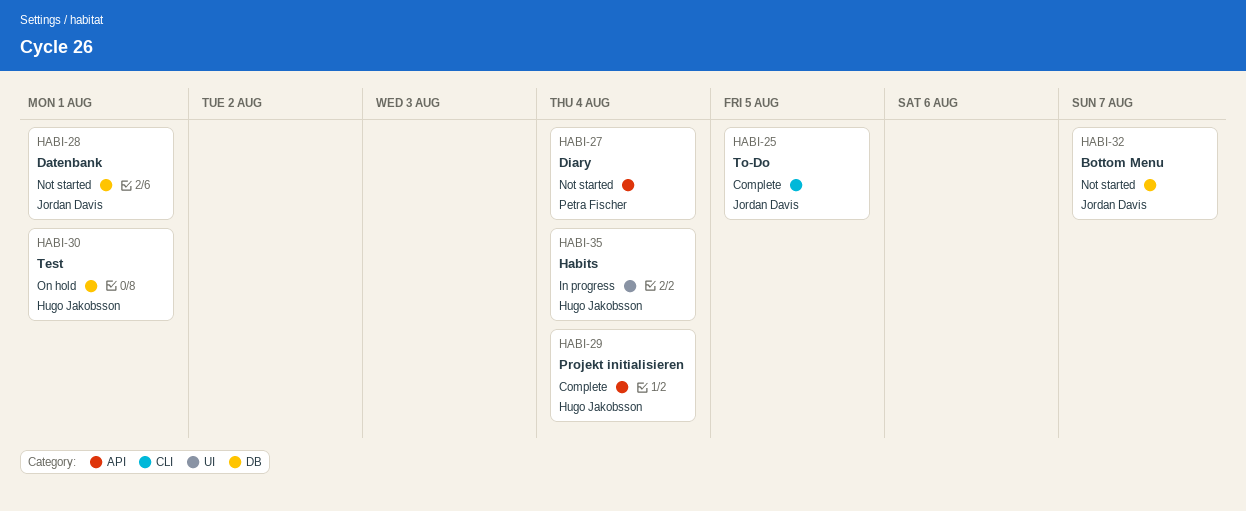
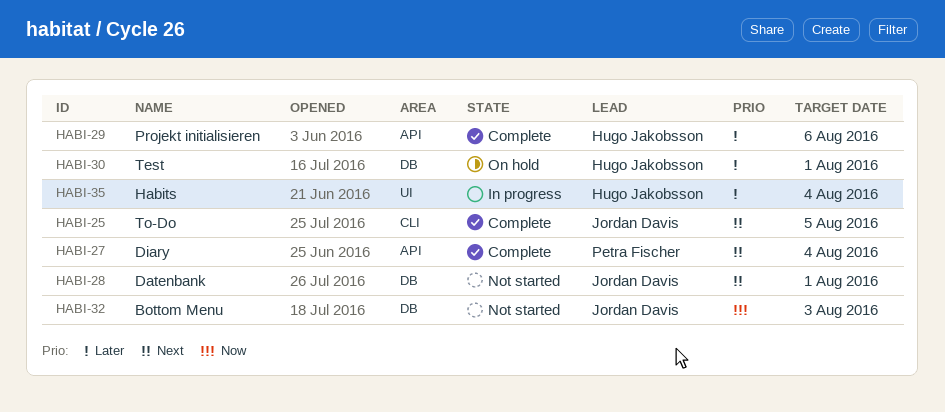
HABI-27, status: Not started -> Complete
HABI-29, due: Aug 4 -> Aug 6
HABI-32, due: Aug 7 -> Aug 3

